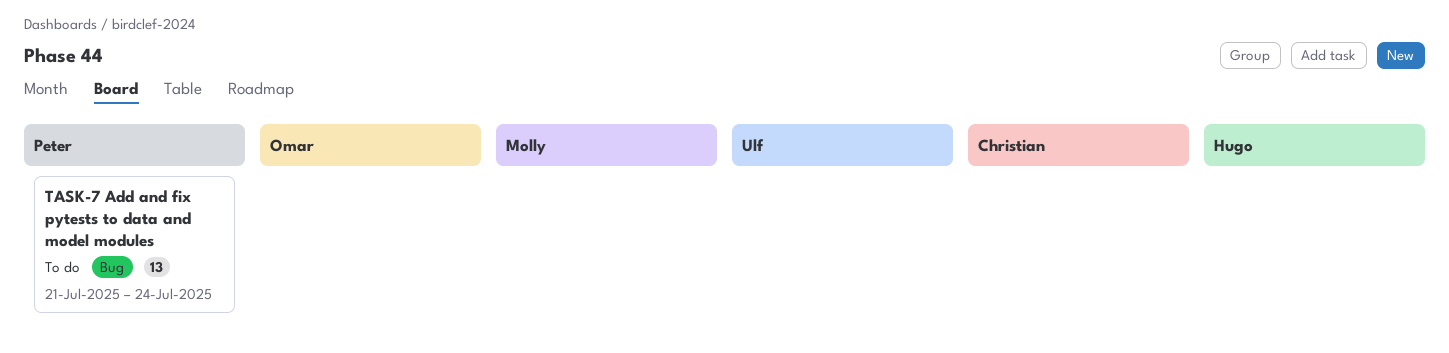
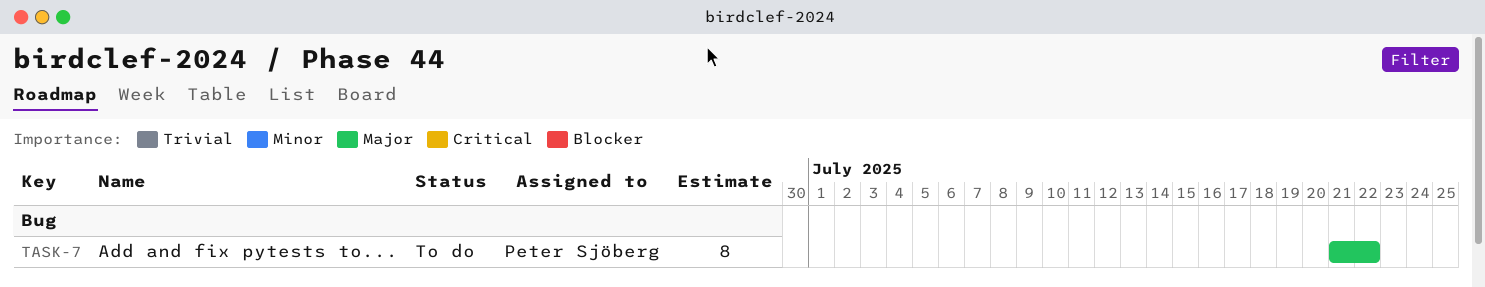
TASK-7, estimate: 13 -> 8
TASK-7, due: Jul 24 -> Jul 22

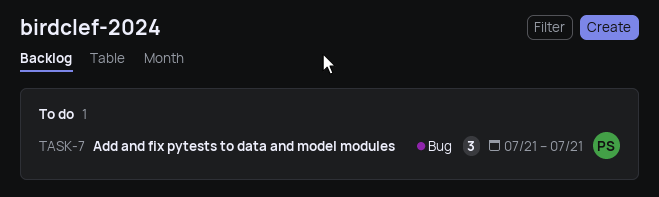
TASK-7, estimate: 8 -> 3
TASK-7, due: Jul 22 -> Jul 21

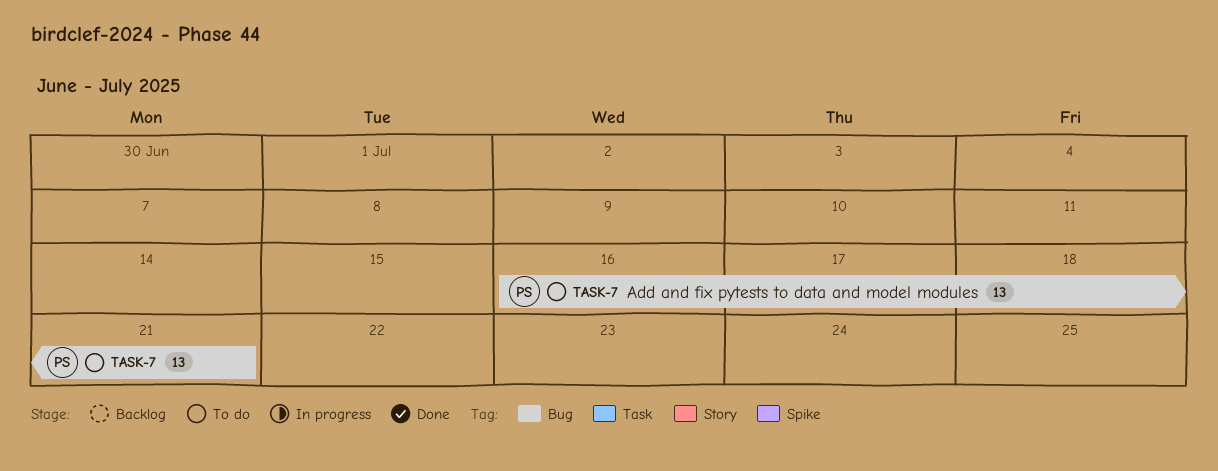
TASK-7, estimate: 3 -> 13
TASK-7, start: Jul 21 -> Jul 16

